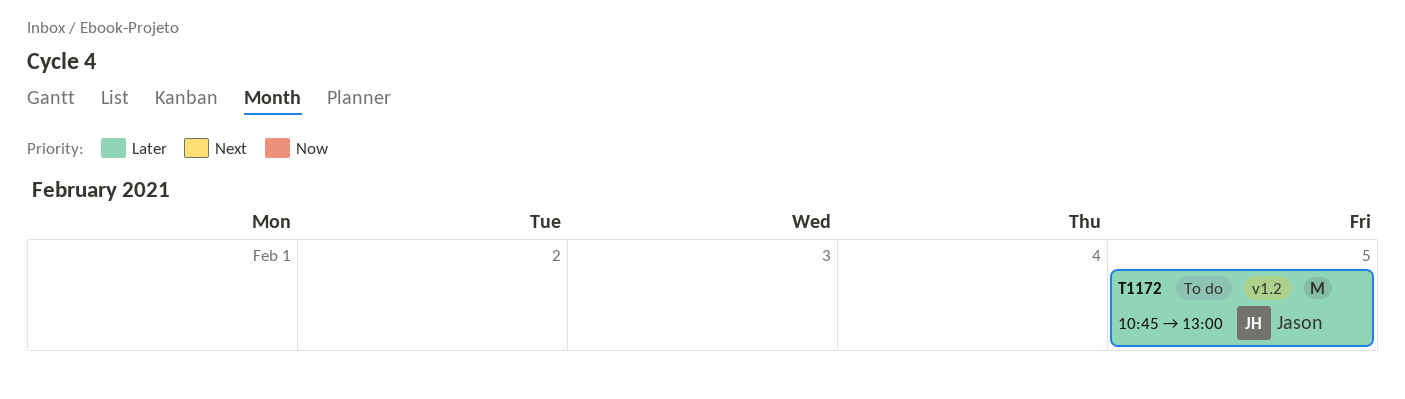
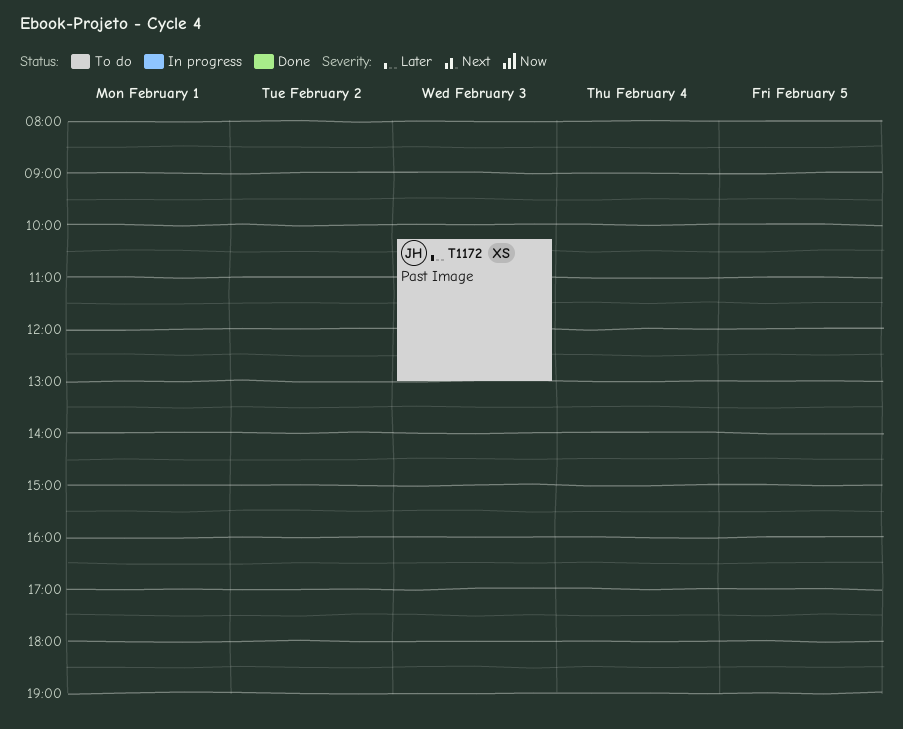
T1172, estimate: M -> XS
T1172, day: Feb 5 -> Feb 3
T1172, begins: 10:45 -> 10:15

